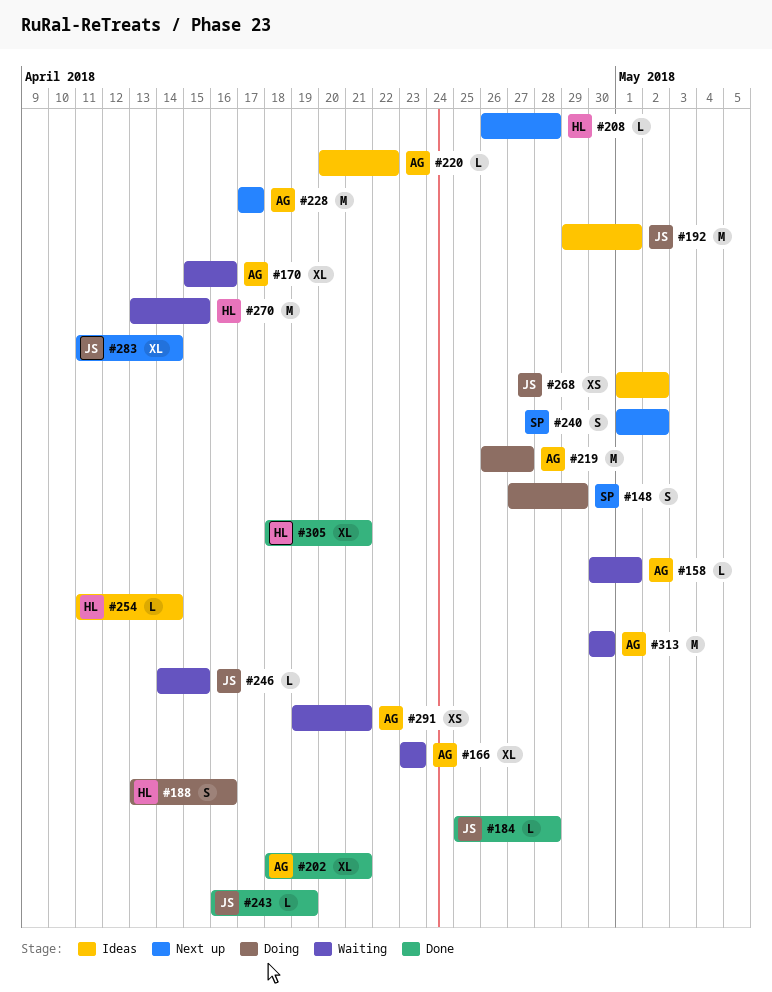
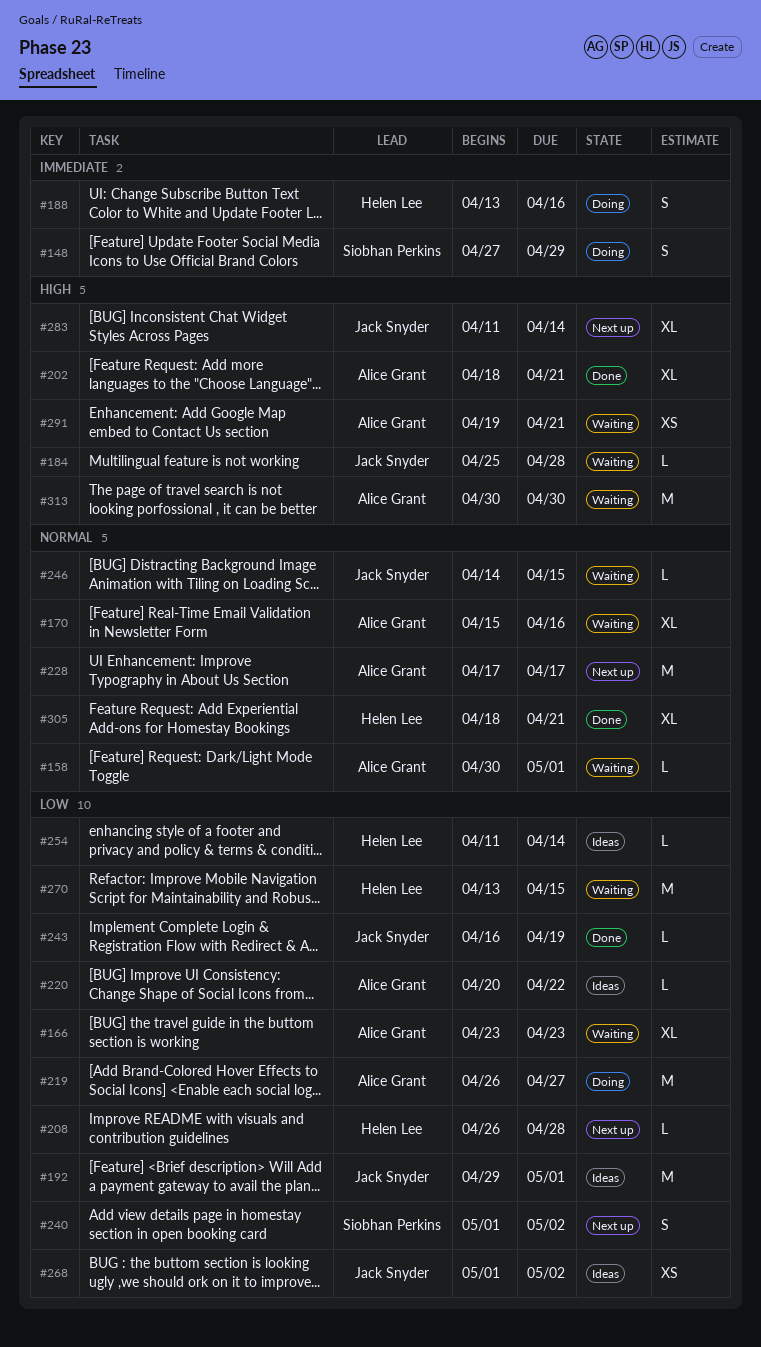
#184, status: Done -> Waiting

